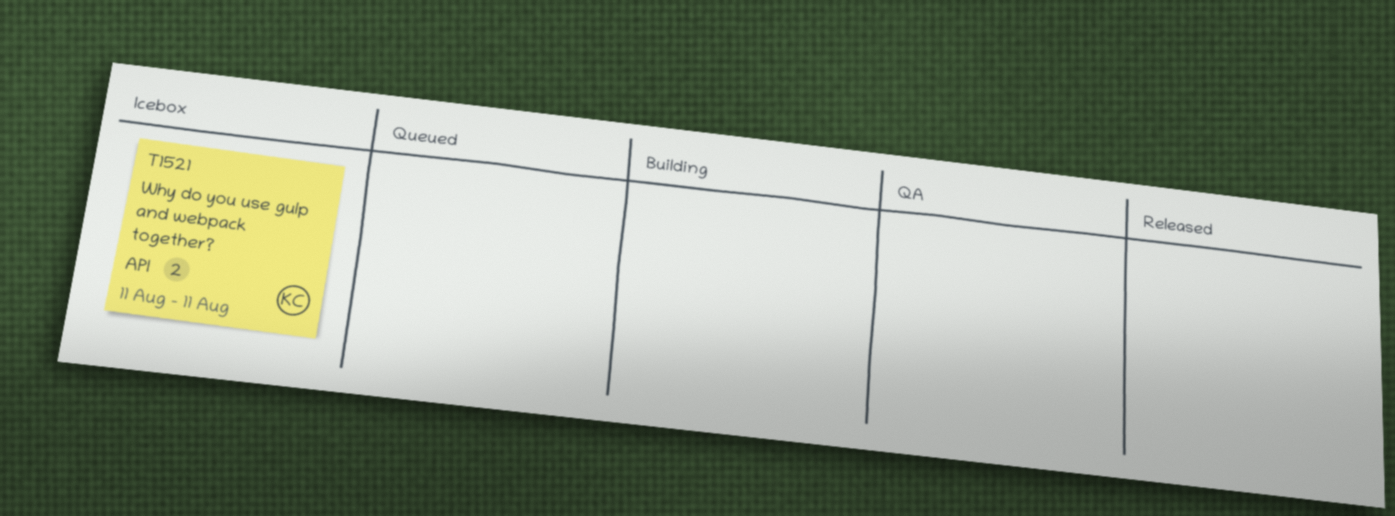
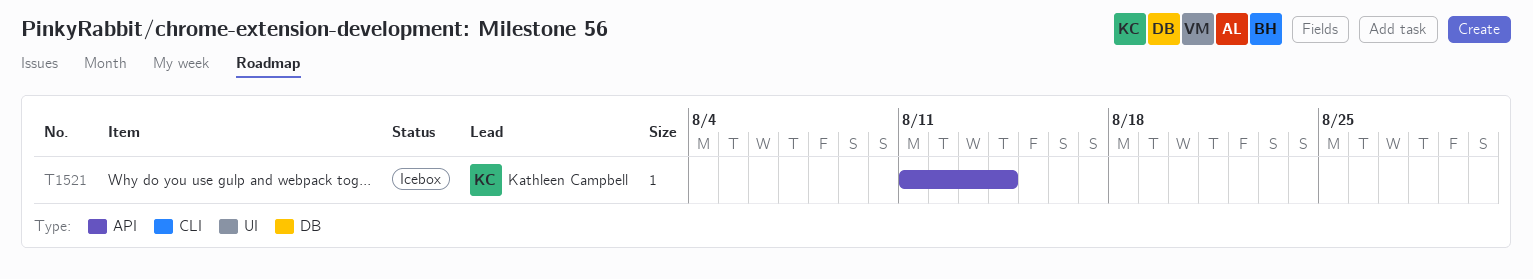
T1521, estimate: 2 -> 1
T1521, due: Aug 11 -> Aug 14

